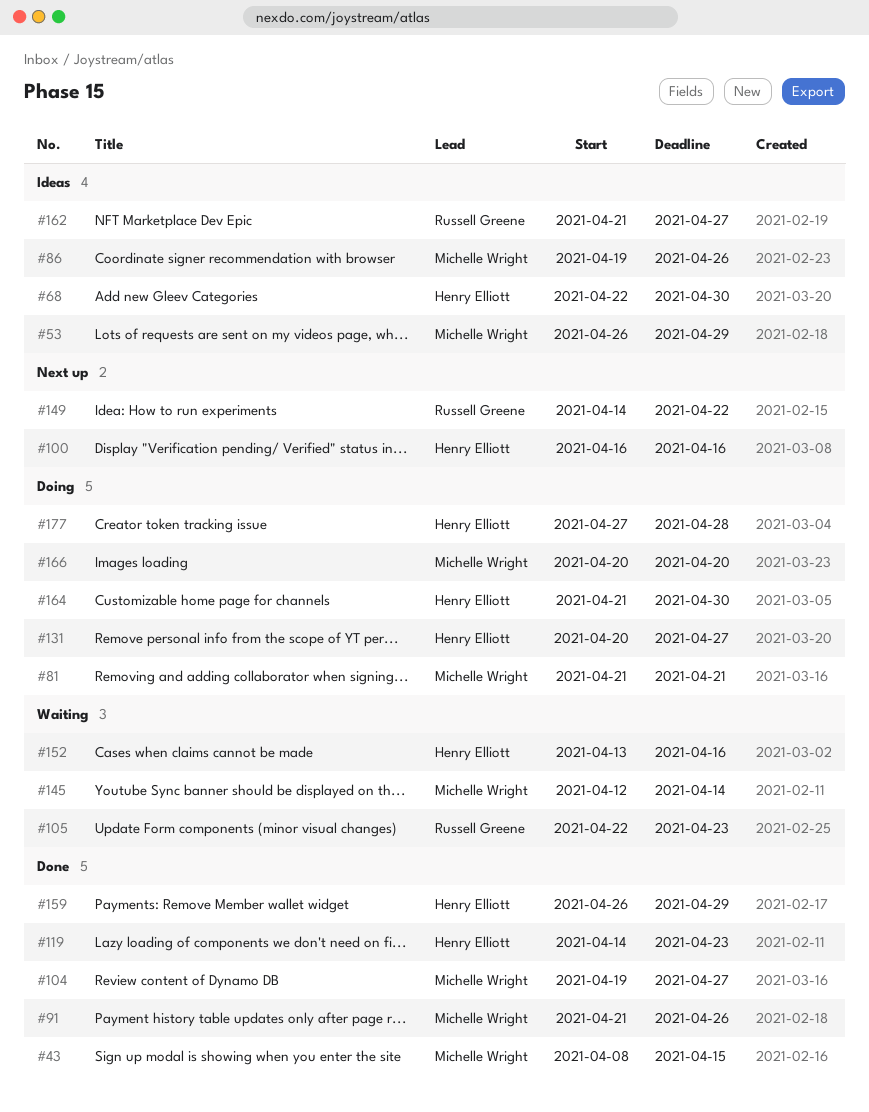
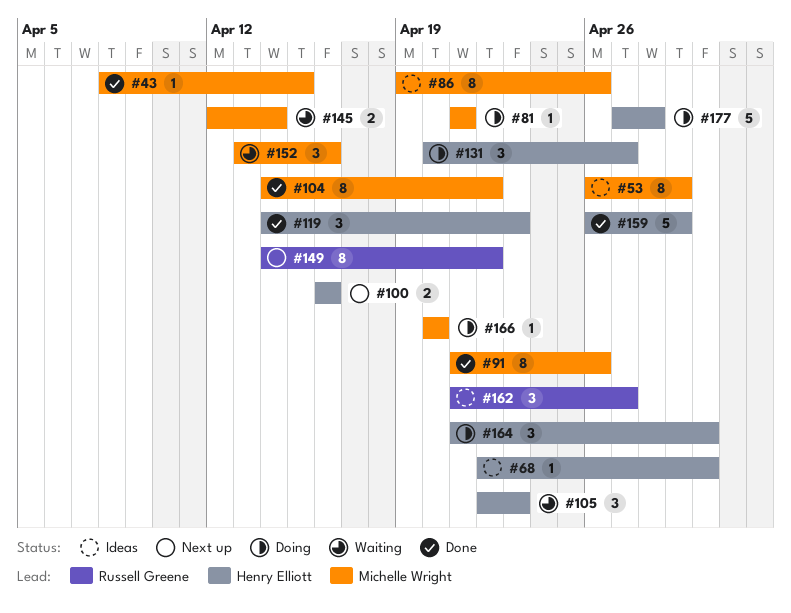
#104, start: Apr 19 -> Apr 14
#104, due: Apr 27 -> Apr 22
#105, owner: Russell Greene -> Henry Elliott
#152, owner: Henry Elliott -> Michelle Wright

